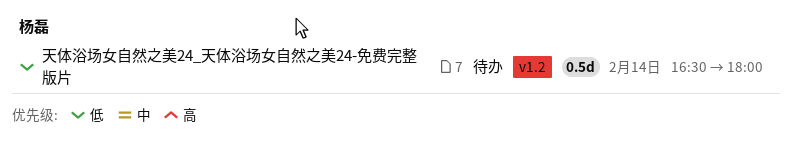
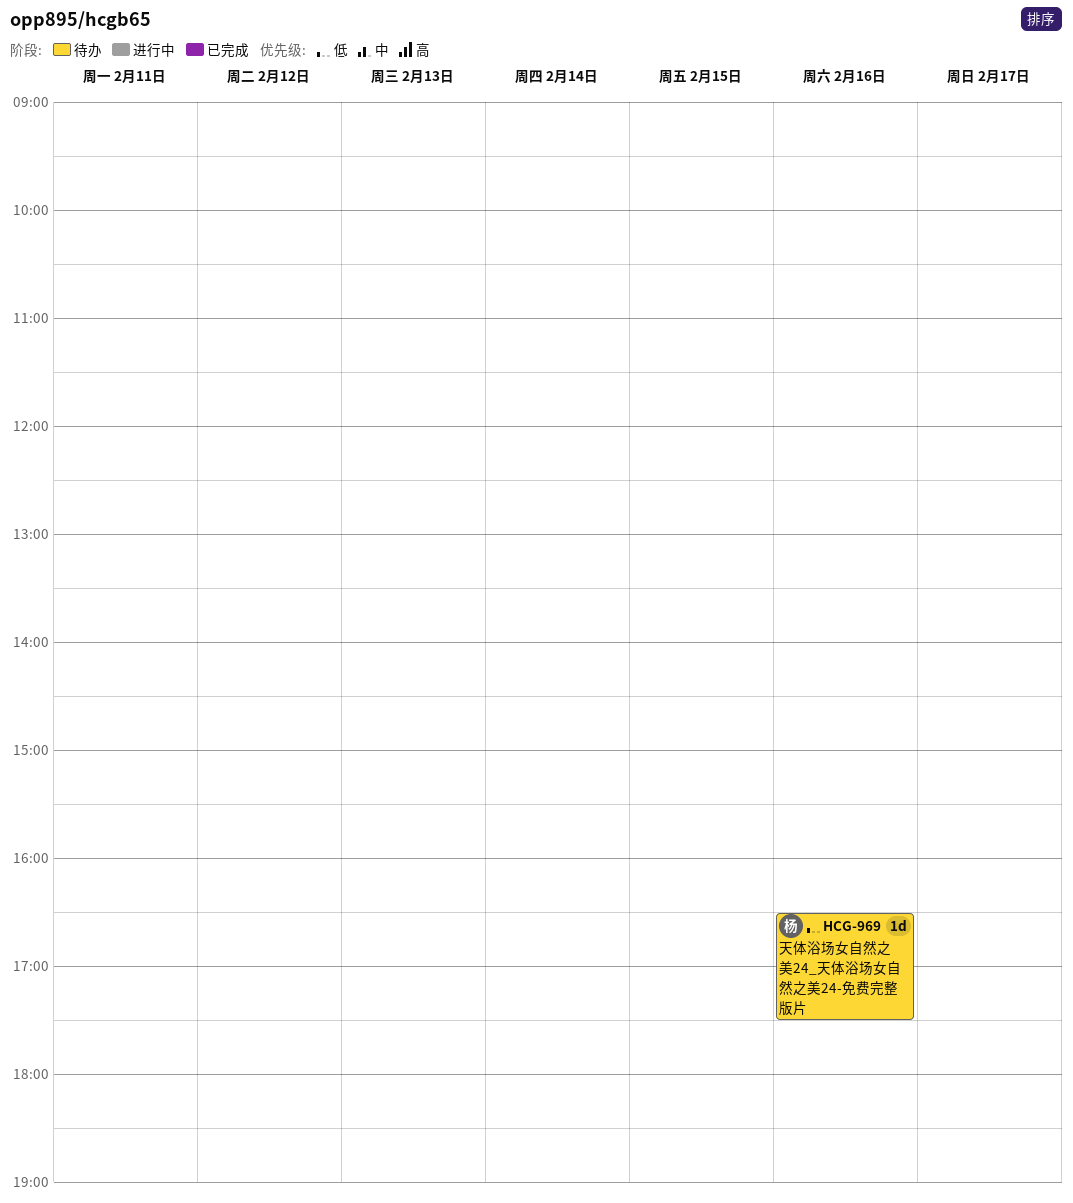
天体浴场女自然之美24_天体浴场女自然之美24-免费完整版片, estimate: 0.5d -> 1d
天体浴场女自然之美24_天体浴场女自然之美24-免费完整版片, day: Feb 14 -> Feb 16
天体浴场女自然之美24_天体浴场女自然之美24-免费完整版片, ends: 18:00 -> 17:30

